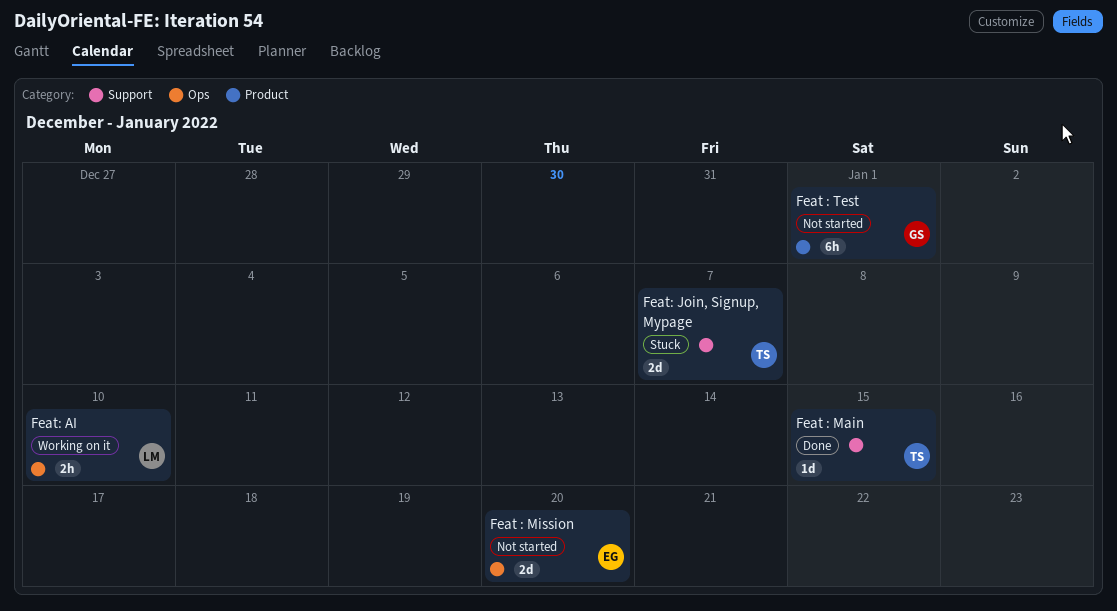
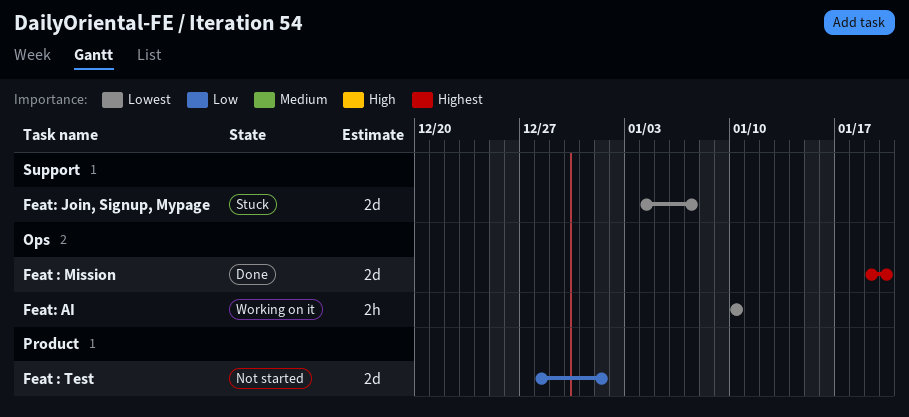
Feat : Main: present -> none
Feat : Mission, status: Not started -> Done
Feat : Test, estimate: 6h -> 2d

